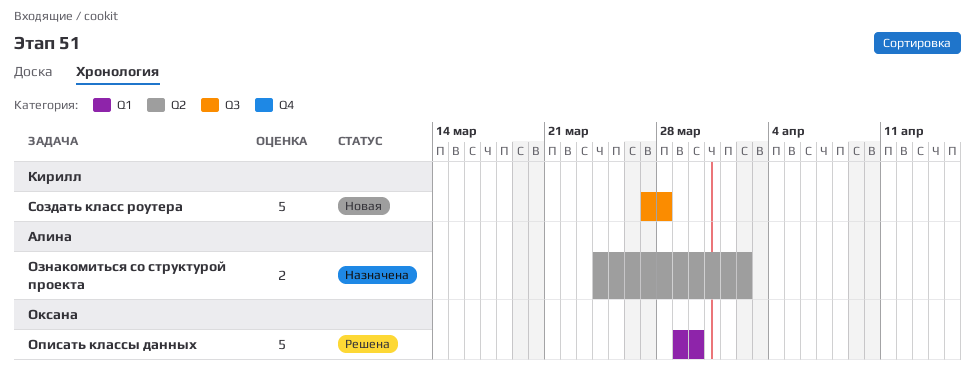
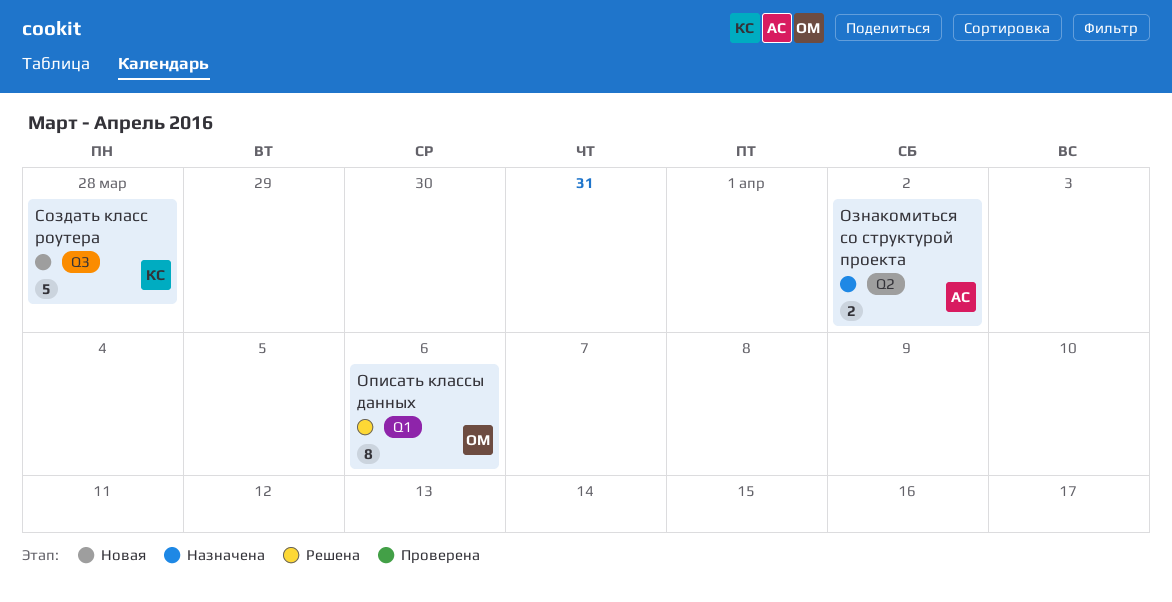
Описать классы данных, estimate: 5 -> 8
Описать классы данных, due: Mar 30 -> Apr 6

